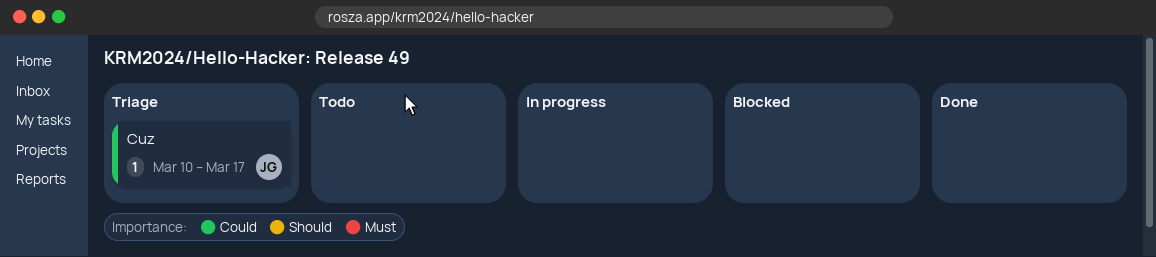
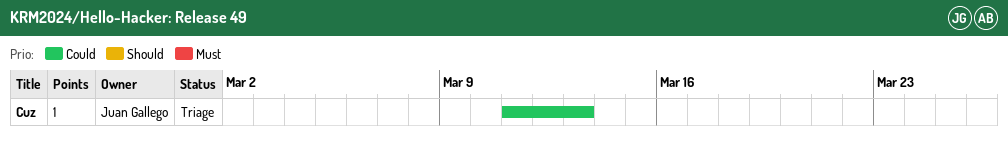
Cuz, start: Mar 10 -> Mar 11
Cuz, due: Mar 17 -> Mar 13

